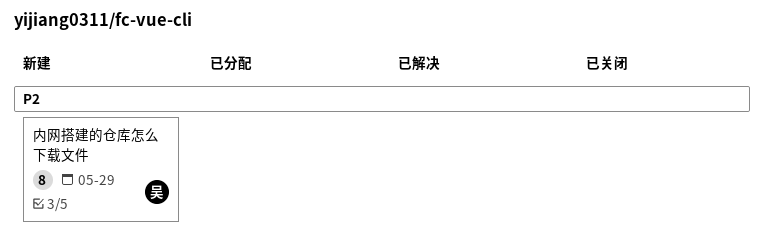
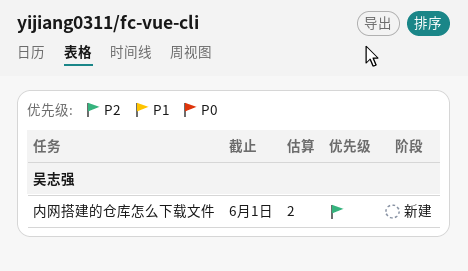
内网搭建的仓库怎么下载文件, estimate: 8 -> 2
内网搭建的仓库怎么下载文件, due: May 29 -> Jun 1

